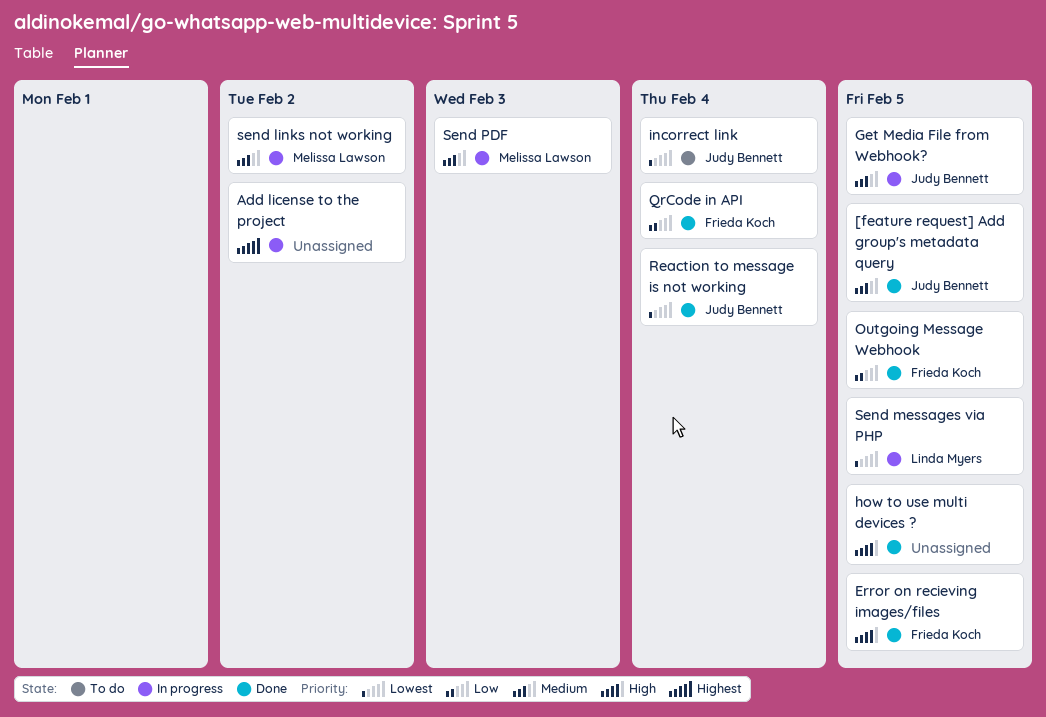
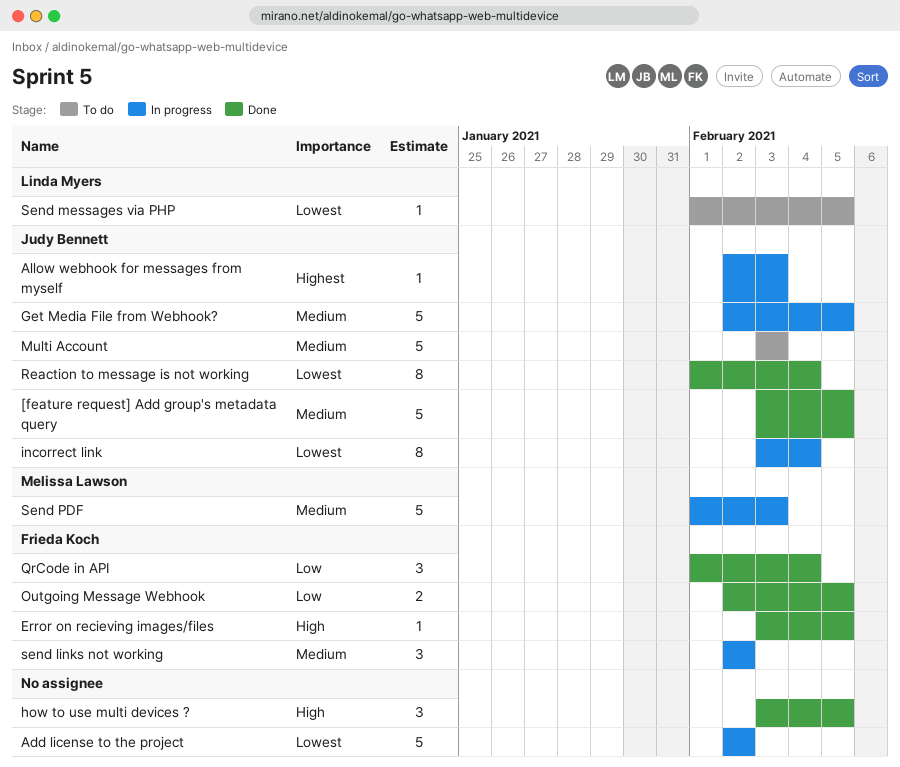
Add license to the project, priority: Highest -> Lowest
Allow webhook for messages from myself: none -> present
incorrect link, status: To do -> In progress
Multi Account: none -> present
send links not working, owner: Melissa Lawson -> Frieda Koch
Send messages via PHP, status: In progress -> To do

